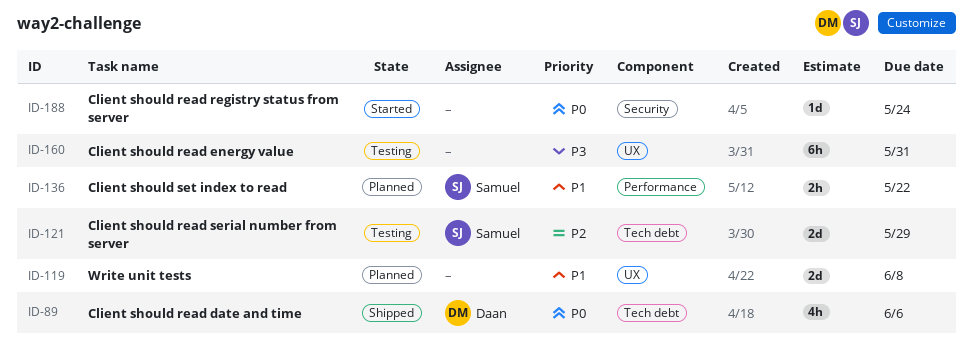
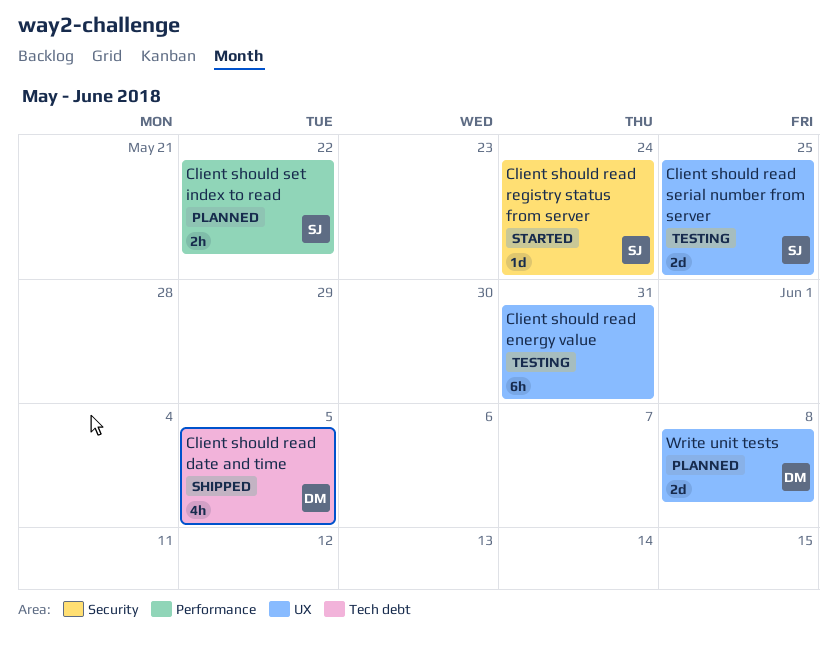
Client should read date and time, due: Jun 6 -> Jun 5
Client should read registry status from server, owner: none -> Samuel
Client should read serial number from server, label: Tech debt -> UX
Client should read serial number from server, due: May 29 -> May 25
Write unit tests, owner: none -> Daan

